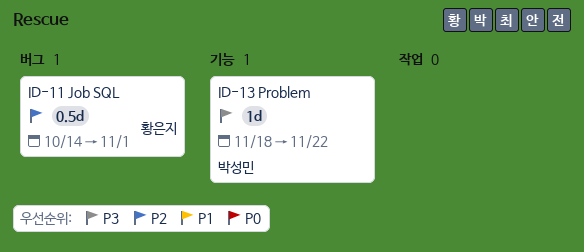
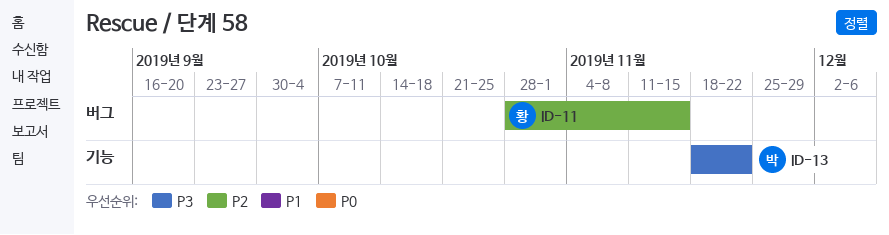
ID-11, start: Oct 14 -> Oct 28
ID-11, due: Nov 1 -> Nov 15

